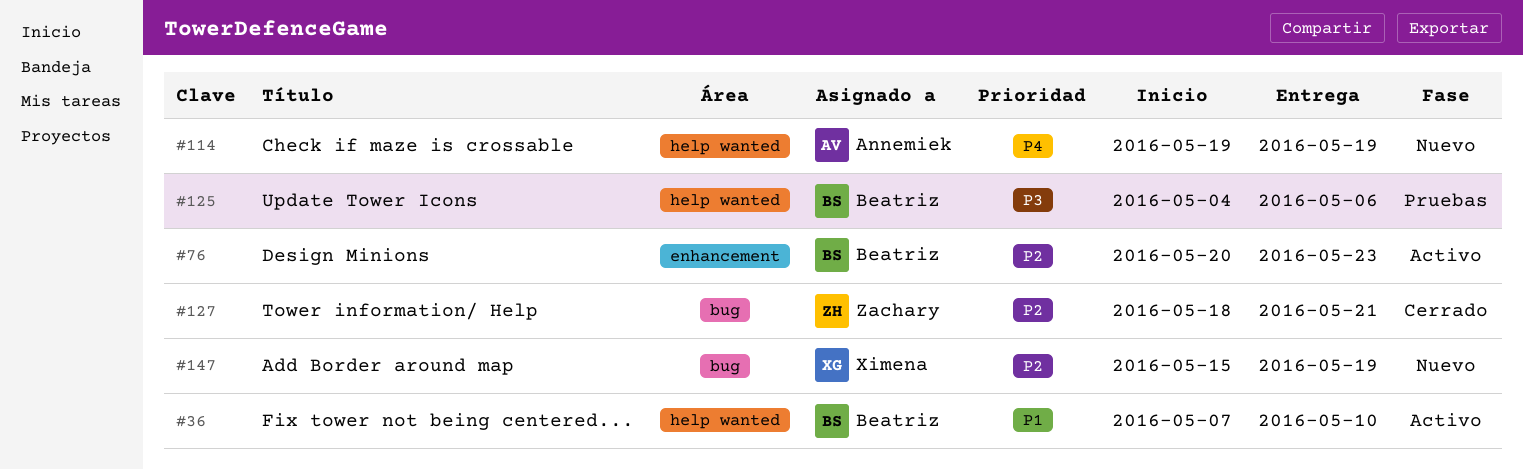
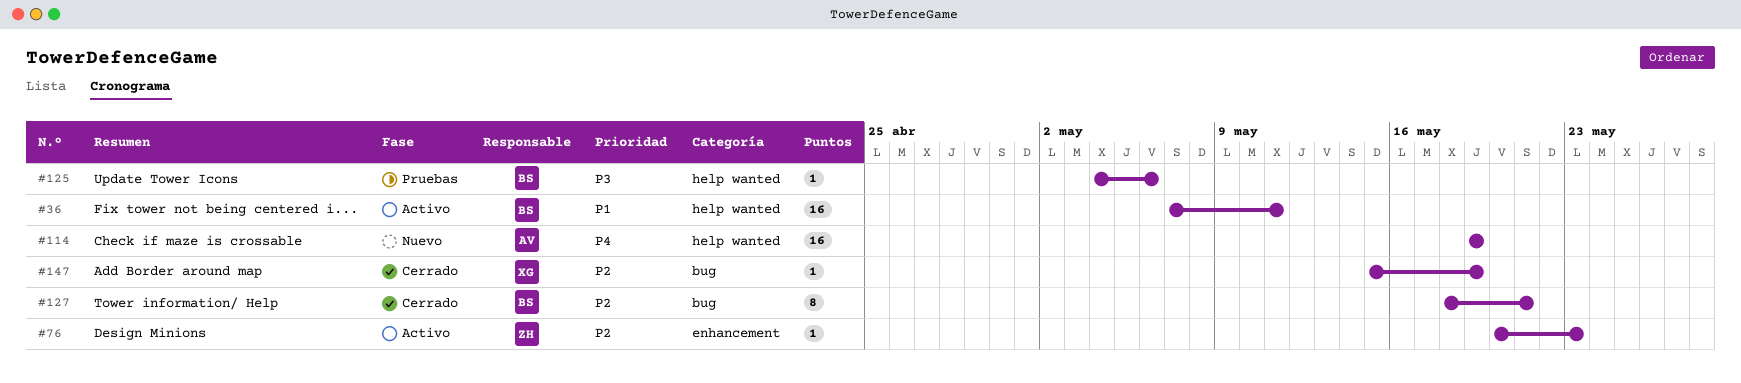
#36, due: May 10 -> May 11
#76, owner: Beatriz -> Zachary
#127, owner: Zachary -> Beatriz
#147, status: Nuevo -> Cerrado

